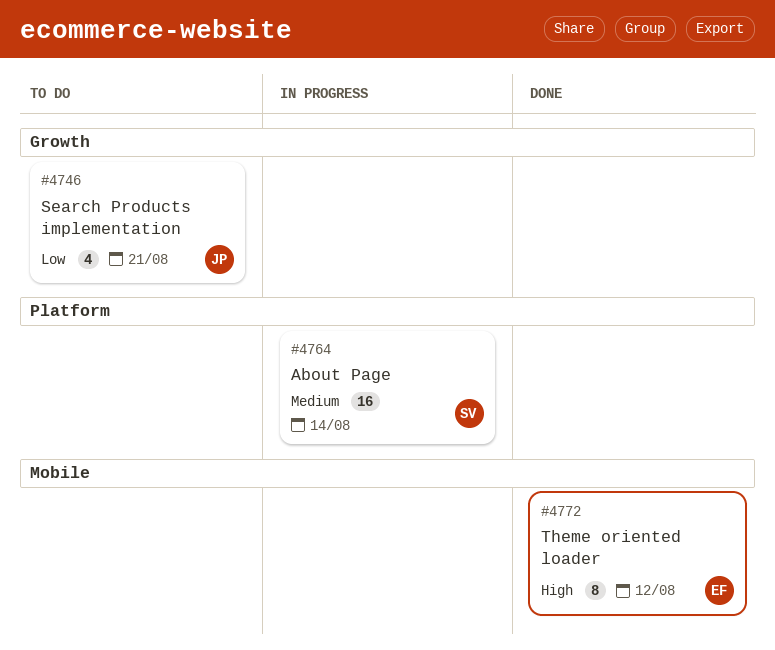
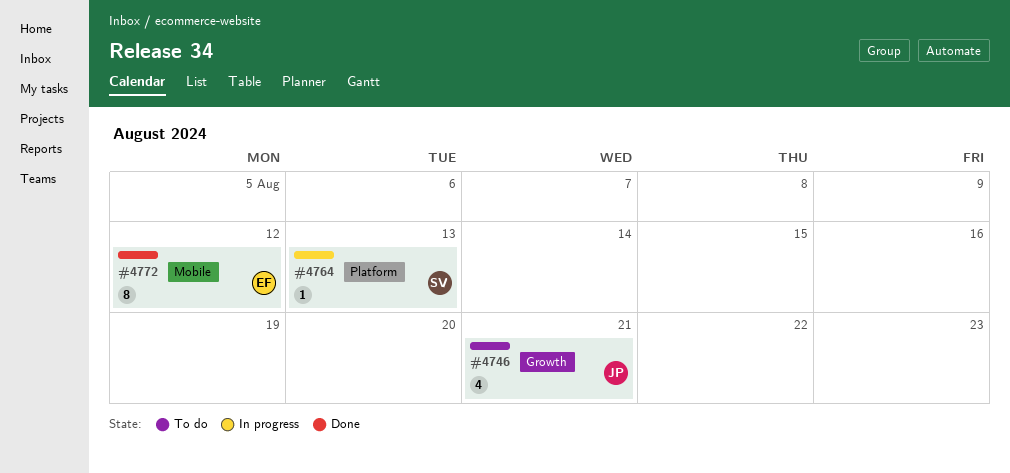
#4764, estimate: 16 -> 1
#4764, due: Aug 14 -> Aug 13

